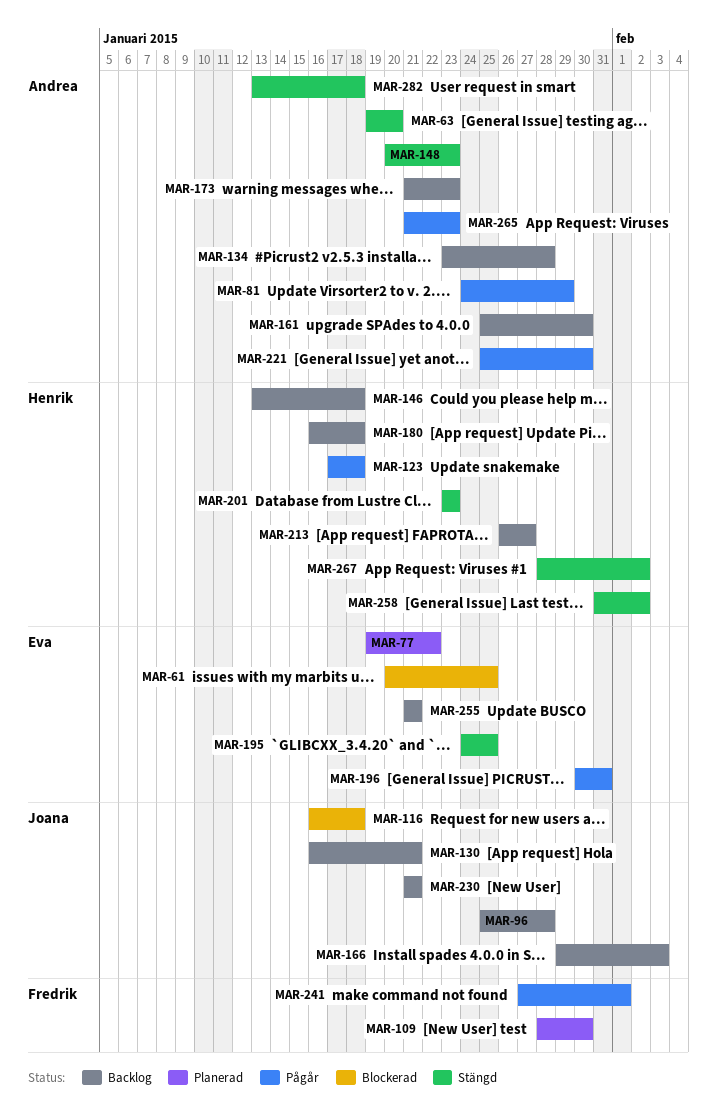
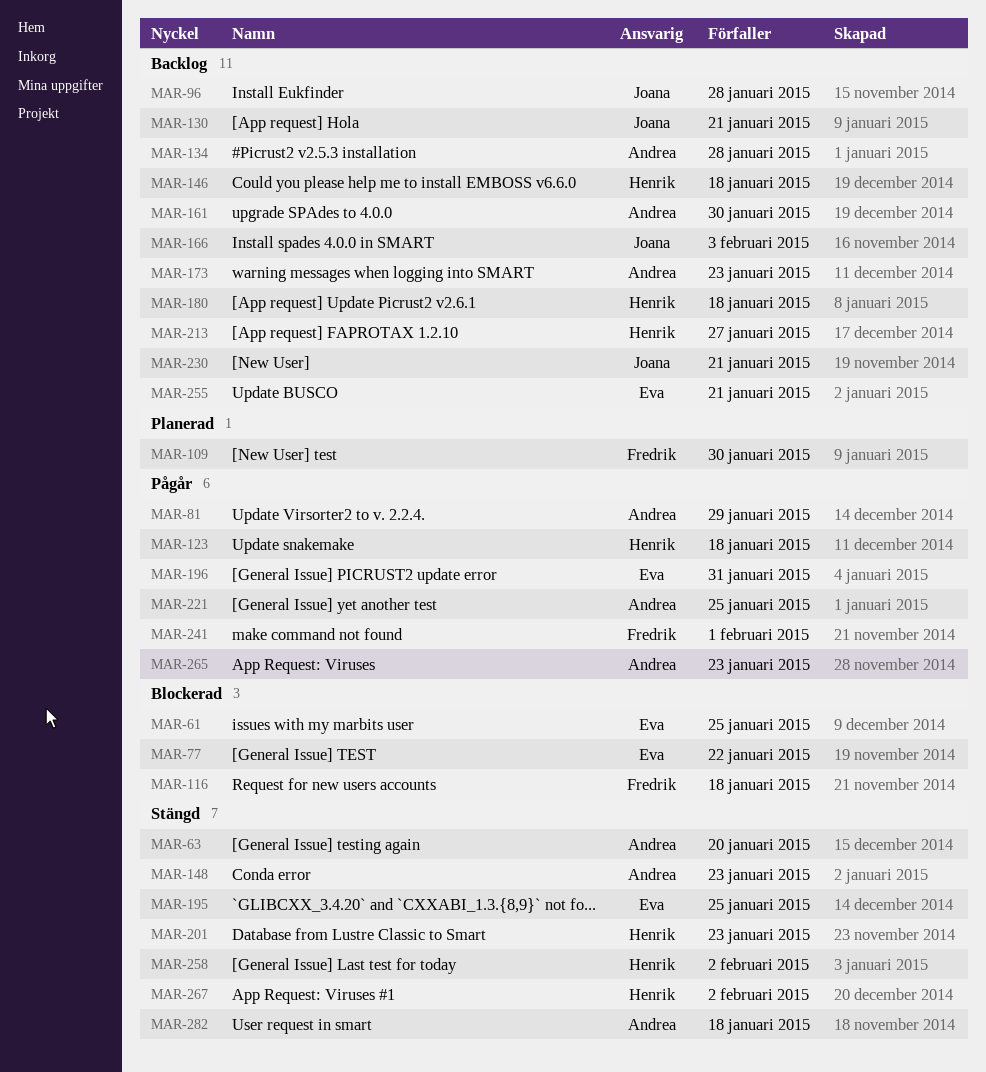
MAR-77, status: Planerad -> Blockerad
MAR-116, owner: Joana -> Fredrik
MAR-221, due: Jan 30 -> Jan 25

